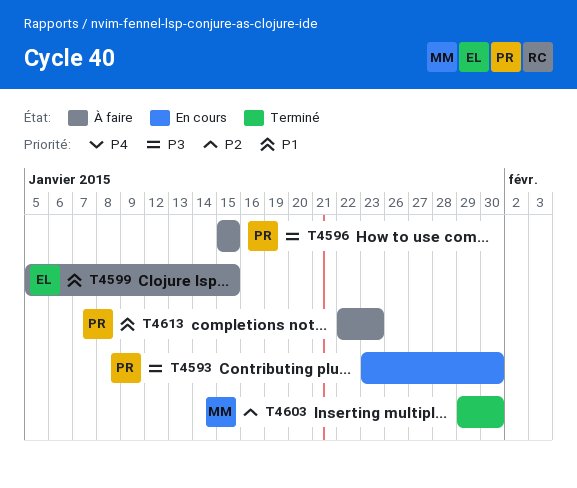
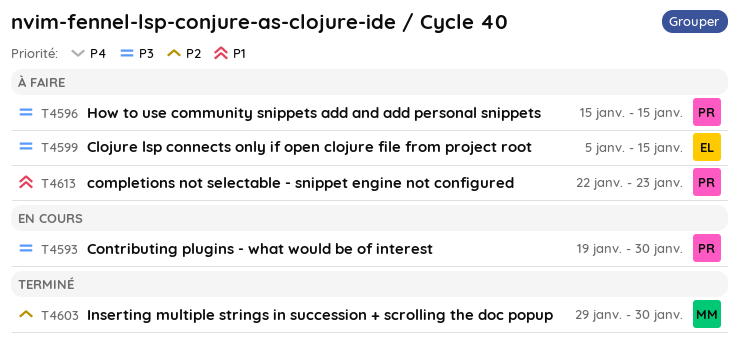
T4593, start: Jan 23 -> Jan 19
T4599, priority: P1 -> P3

